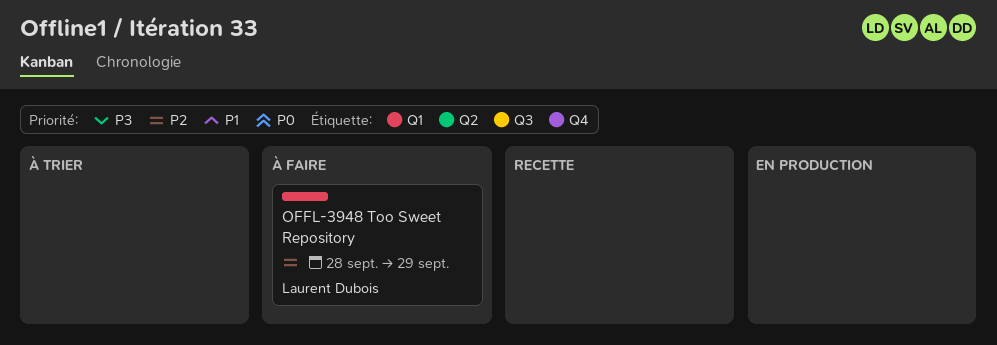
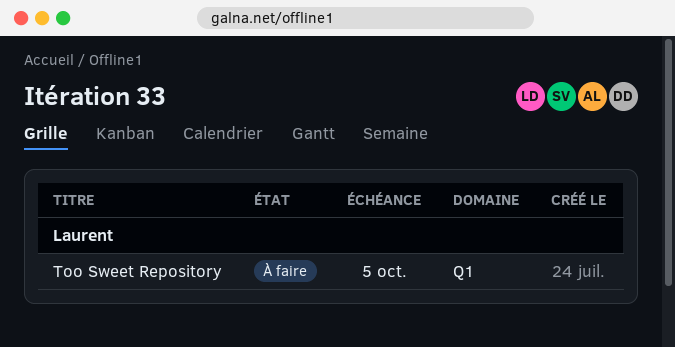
Too Sweet Repository, due: Sep 29 -> Oct 5

